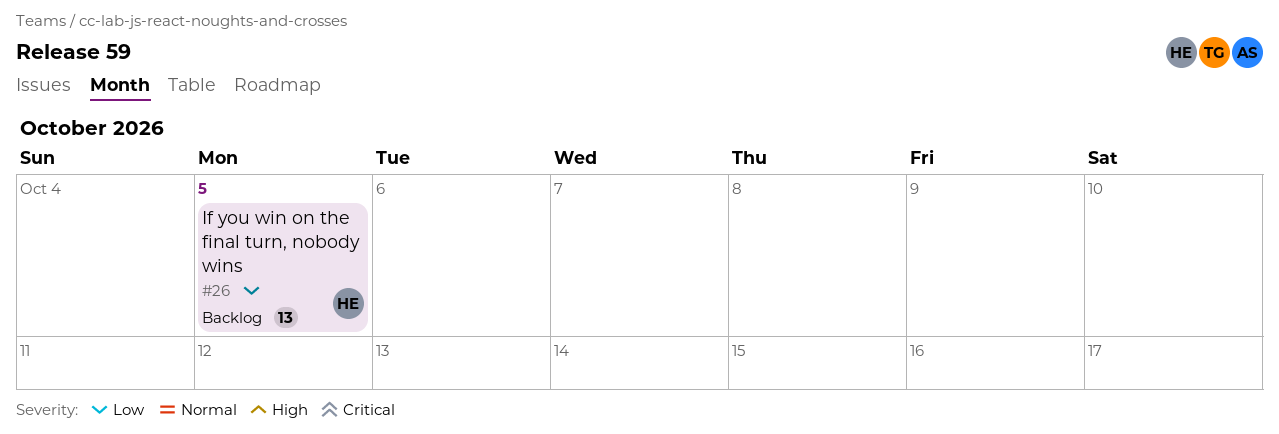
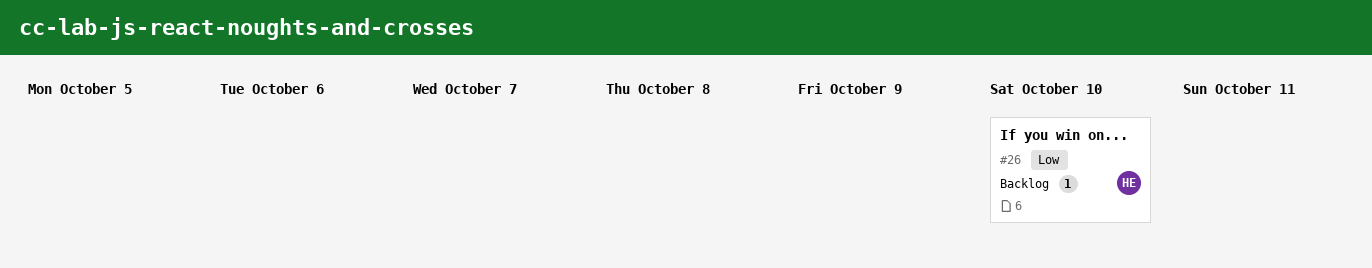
#26, estimate: 13 -> 1
#26, due: Oct 5 -> Oct 10

